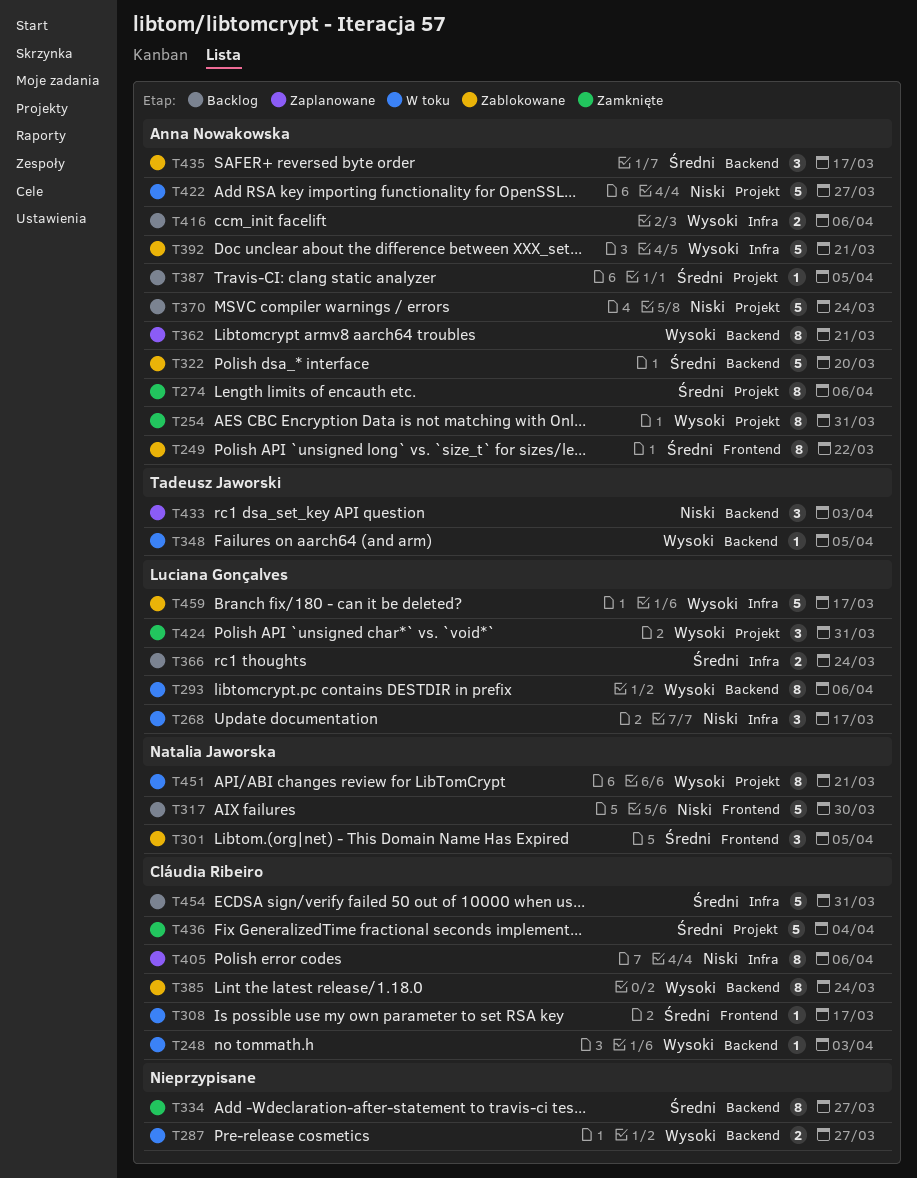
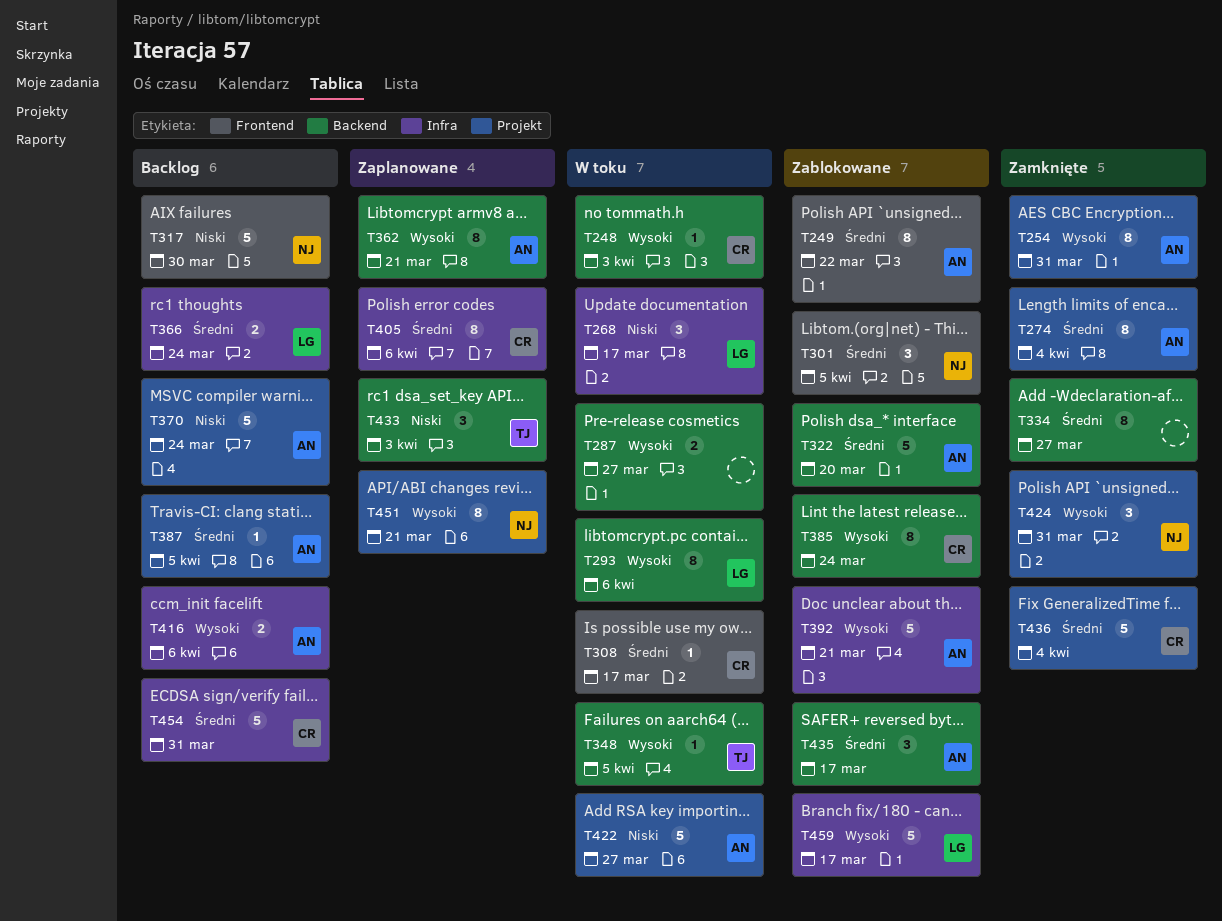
T274, due: Apr 6 -> Apr 4
T405, priority: Niski -> Średni
T424, owner: Luciana Gonçalves -> Natalia Jaworska
T451, status: W toku -> Zaplanowane

